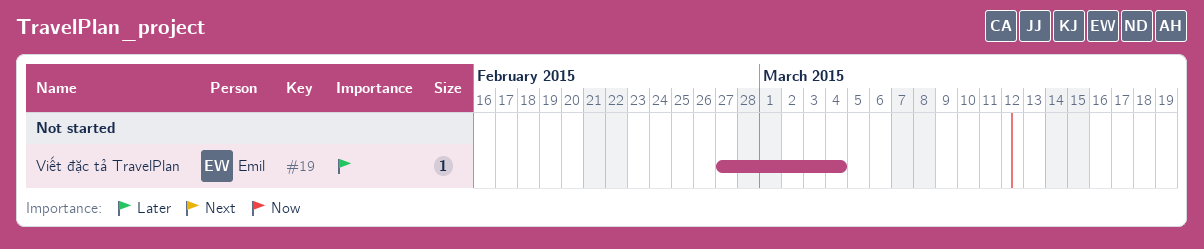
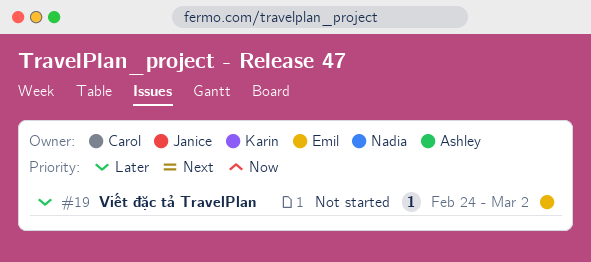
#19, start: Feb 27 -> Feb 24
#19, due: Mar 4 -> Mar 2

